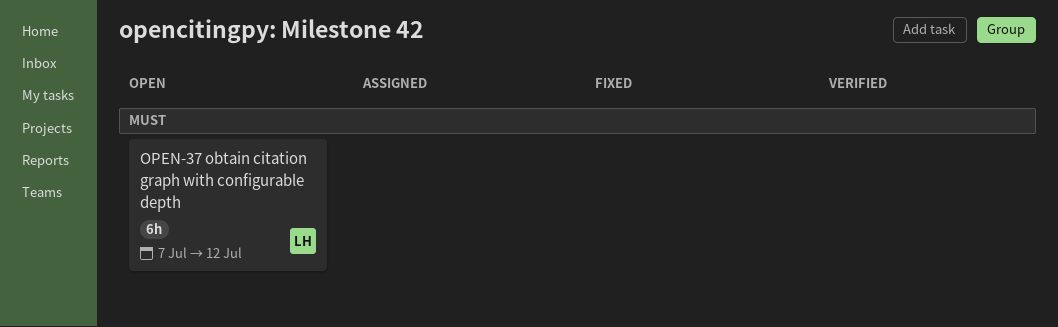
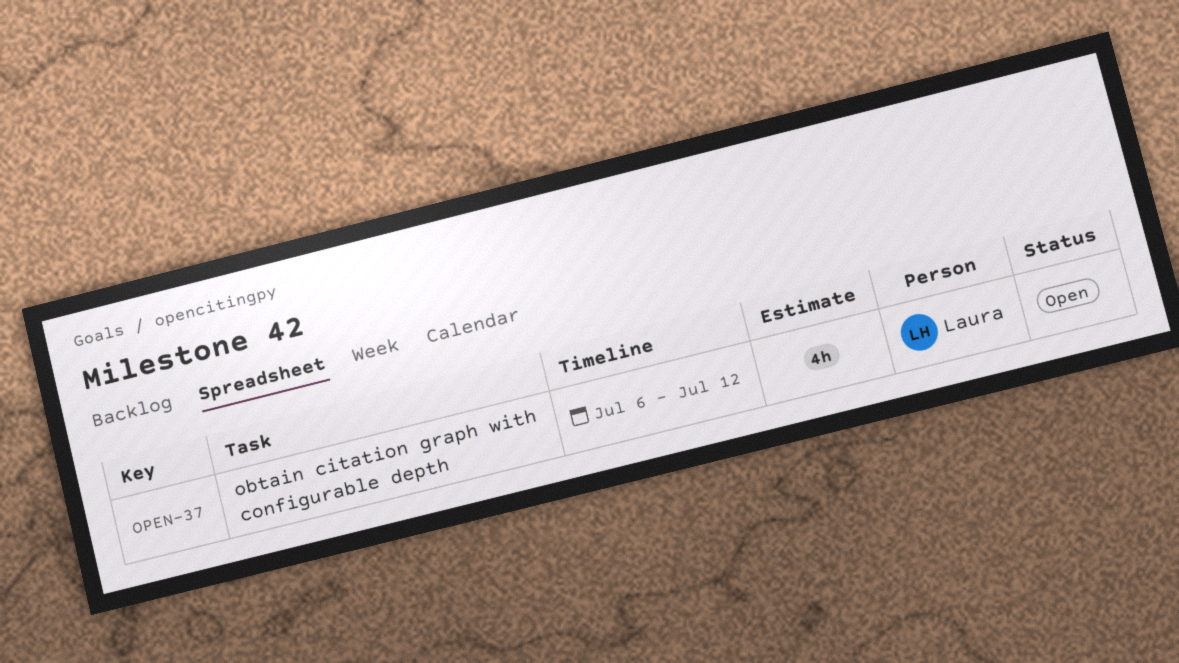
OPEN-37, estimate: 6h -> 4h
OPEN-37, start: Jul 7 -> Jul 6

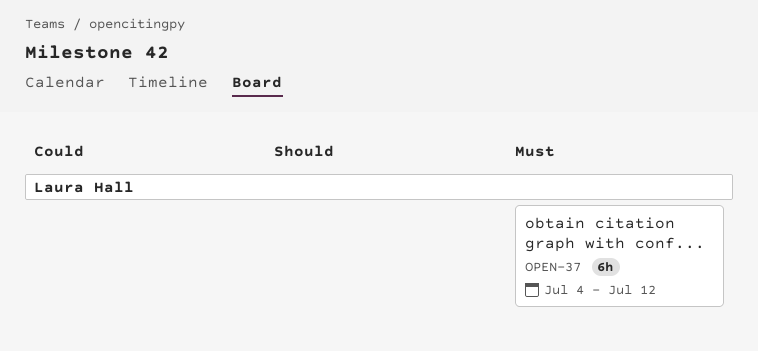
OPEN-37, estimate: 4h -> 6h
OPEN-37, start: Jul 6 -> Jul 4

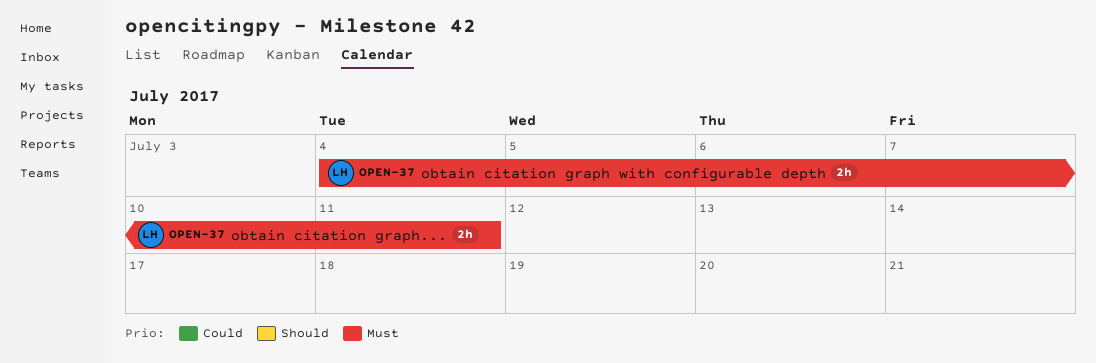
OPEN-37, estimate: 6h -> 2h
OPEN-37, due: Jul 12 -> Jul 11

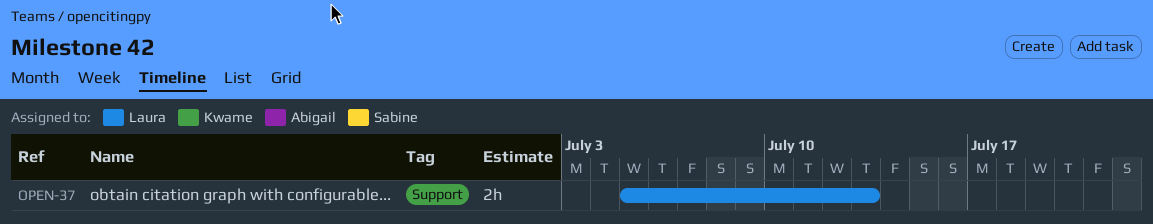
OPEN-37, start: Jul 4 -> Jul 5
OPEN-37, due: Jul 11 -> Jul 13

